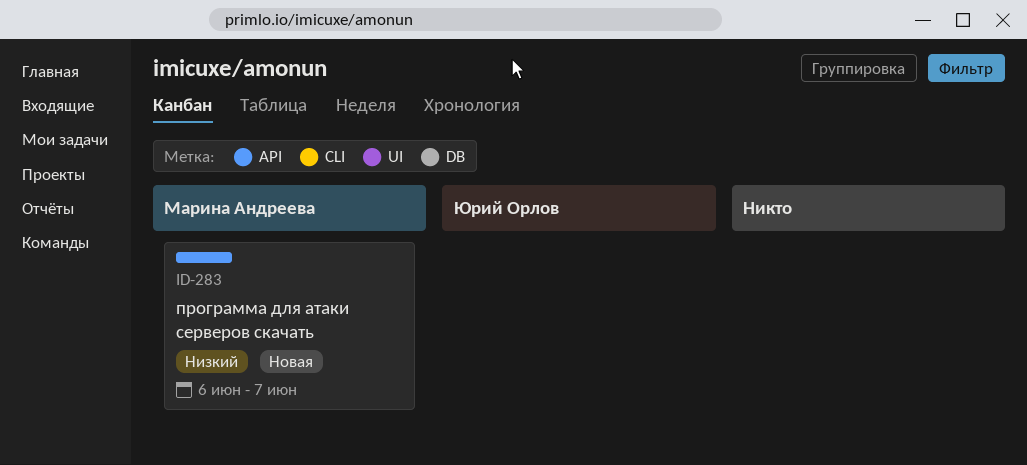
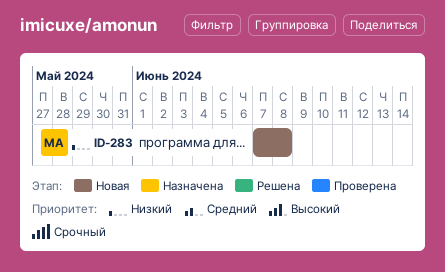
ID-283, start: Jun 6 -> Jun 7
ID-283, due: Jun 7 -> Jun 8

